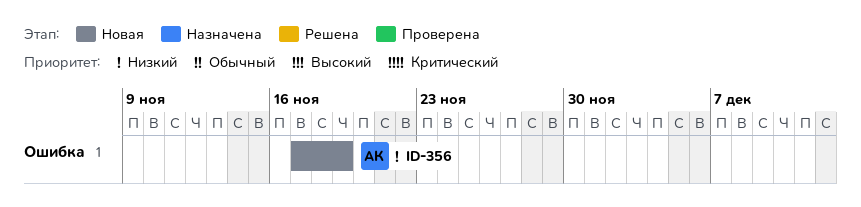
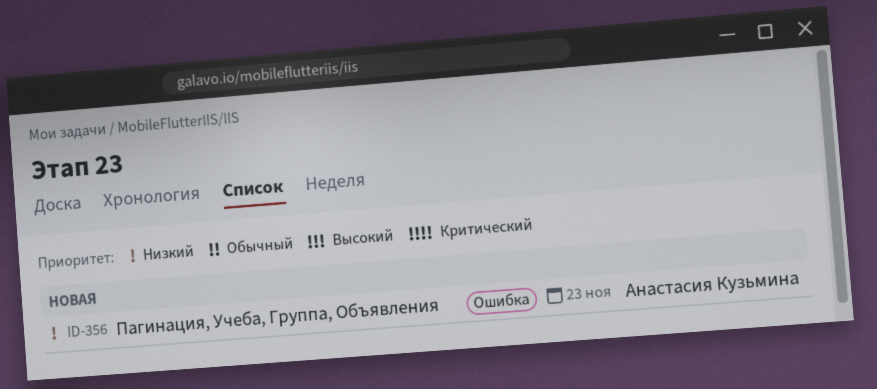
ID-356, due: Nov 19 -> Nov 23

